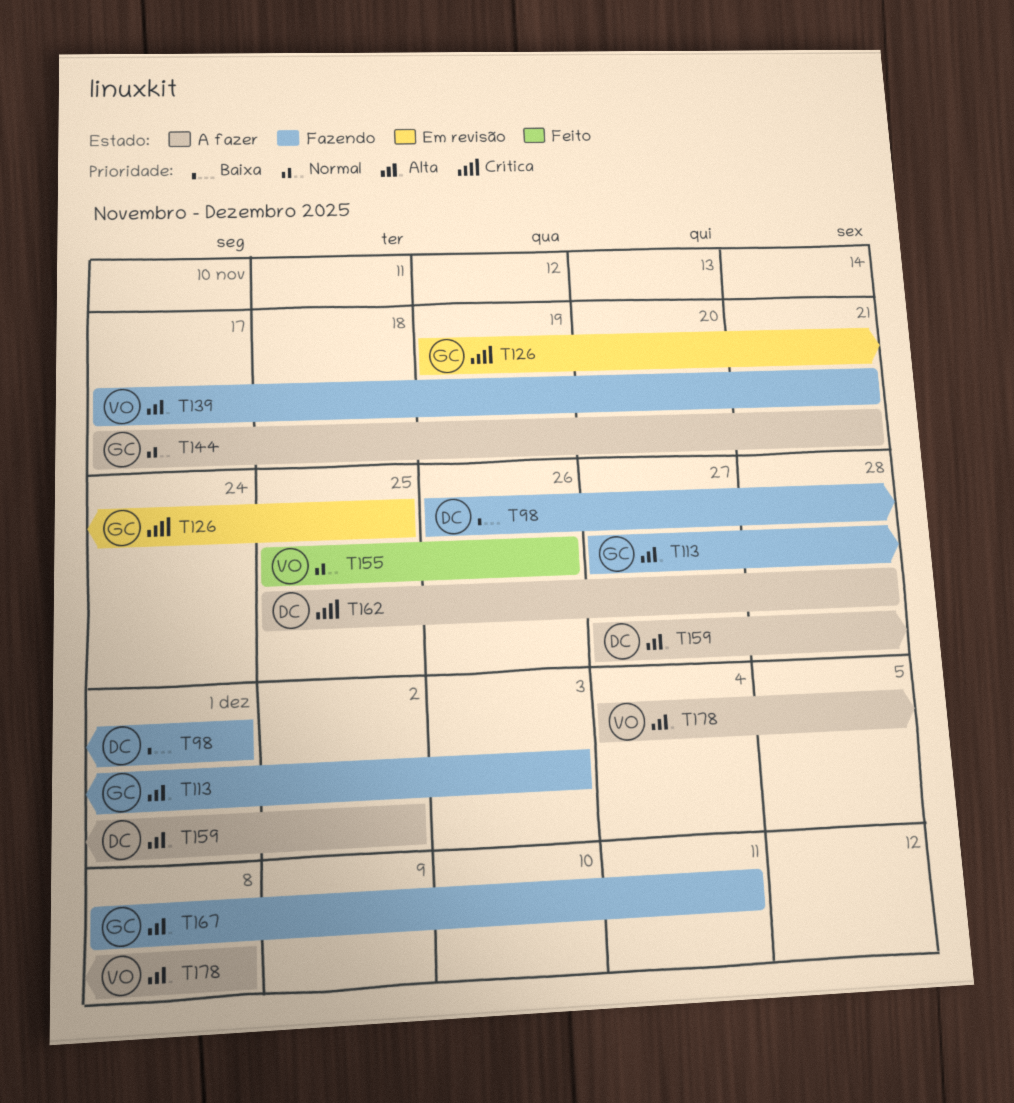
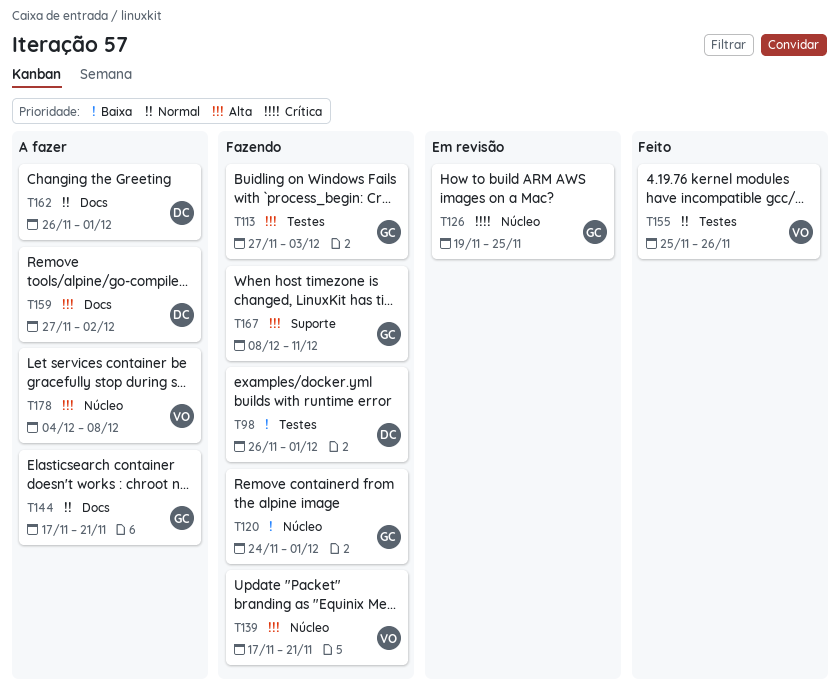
T120: none -> present
T162, priority: Crítica -> Normal
T162, start: Nov 25 -> Nov 26
T162, due: Nov 28 -> Dec 1

